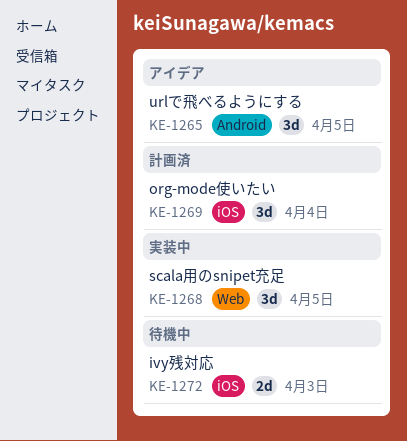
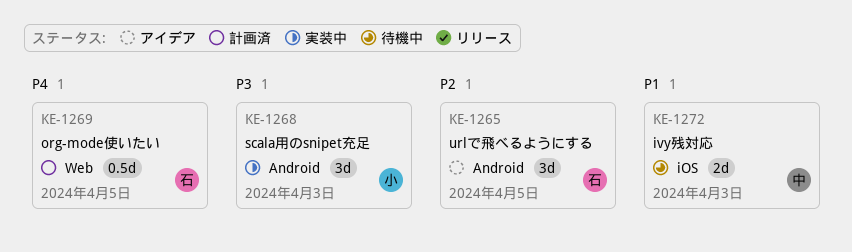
KE-1268, label: Web -> Android
KE-1268, due: Apr 5 -> Apr 3
KE-1269, label: iOS -> Web
KE-1269, estimate: 3d -> 0.5d
KE-1269, due: Apr 4 -> Apr 5

